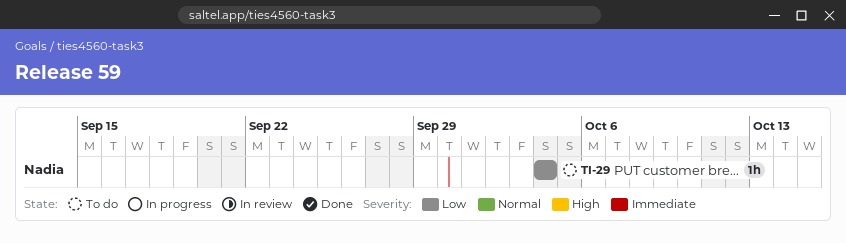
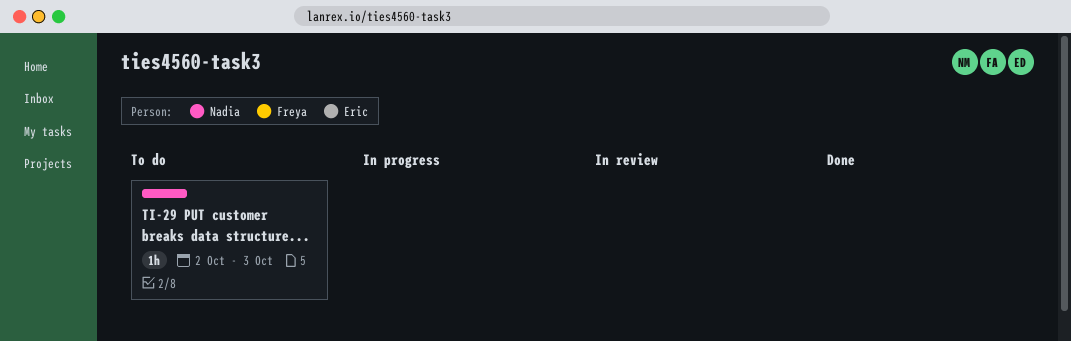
TI-29, start: Oct 4 -> Oct 2
TI-29, due: Oct 4 -> Oct 3

